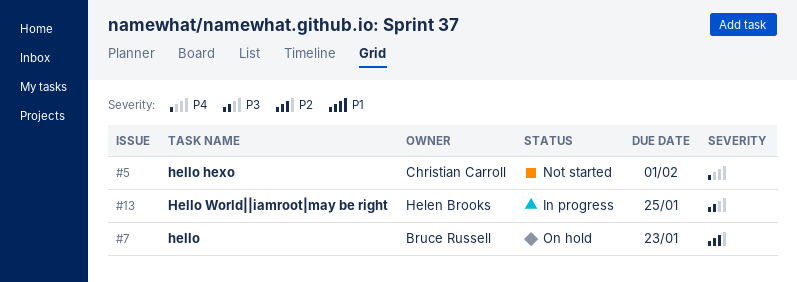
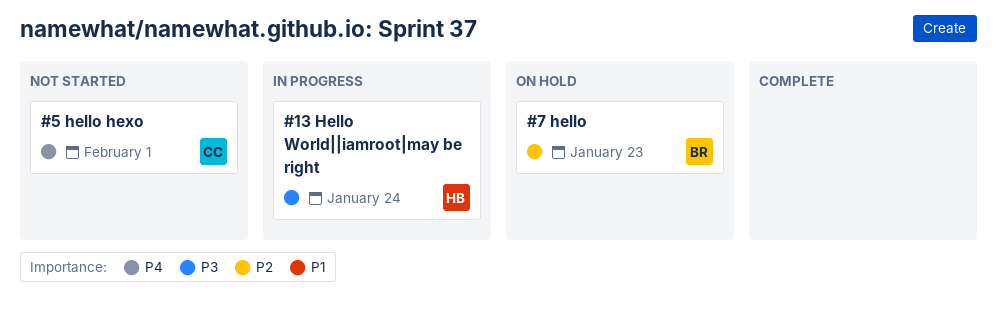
#13, due: Jan 25 -> Jan 24

